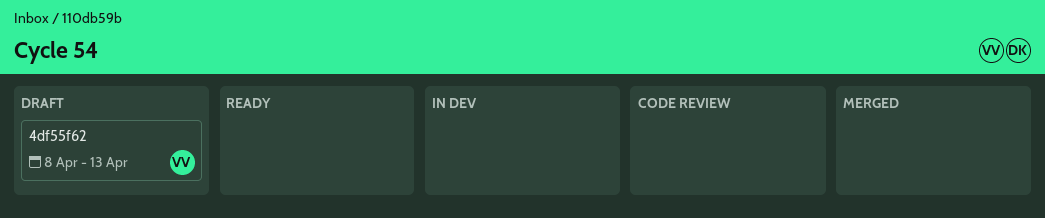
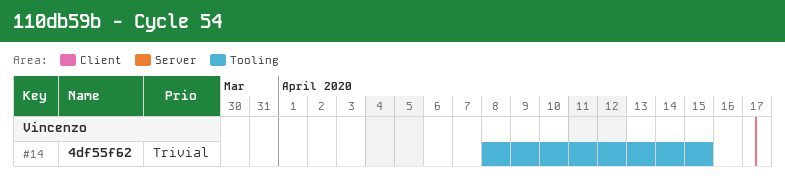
4df55f62, due: Apr 13 -> Apr 15

